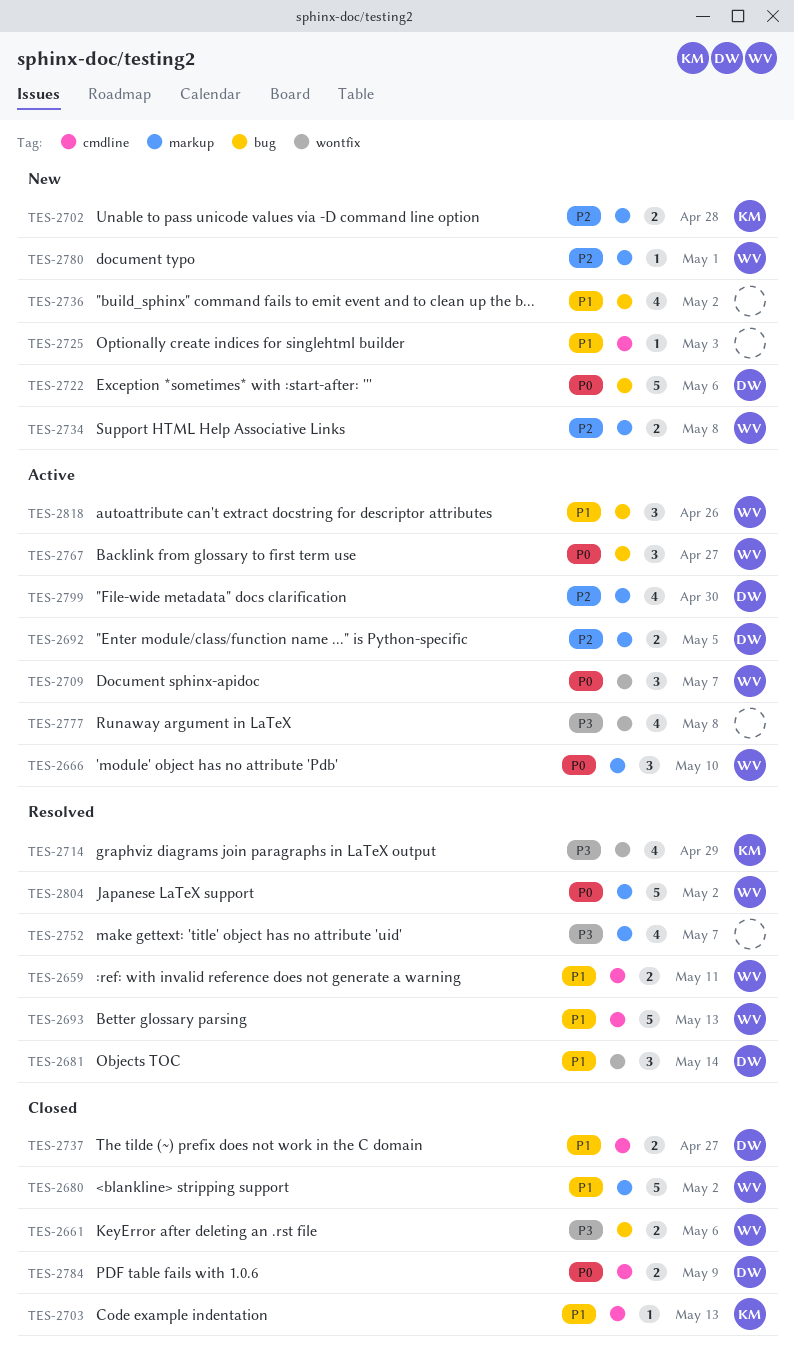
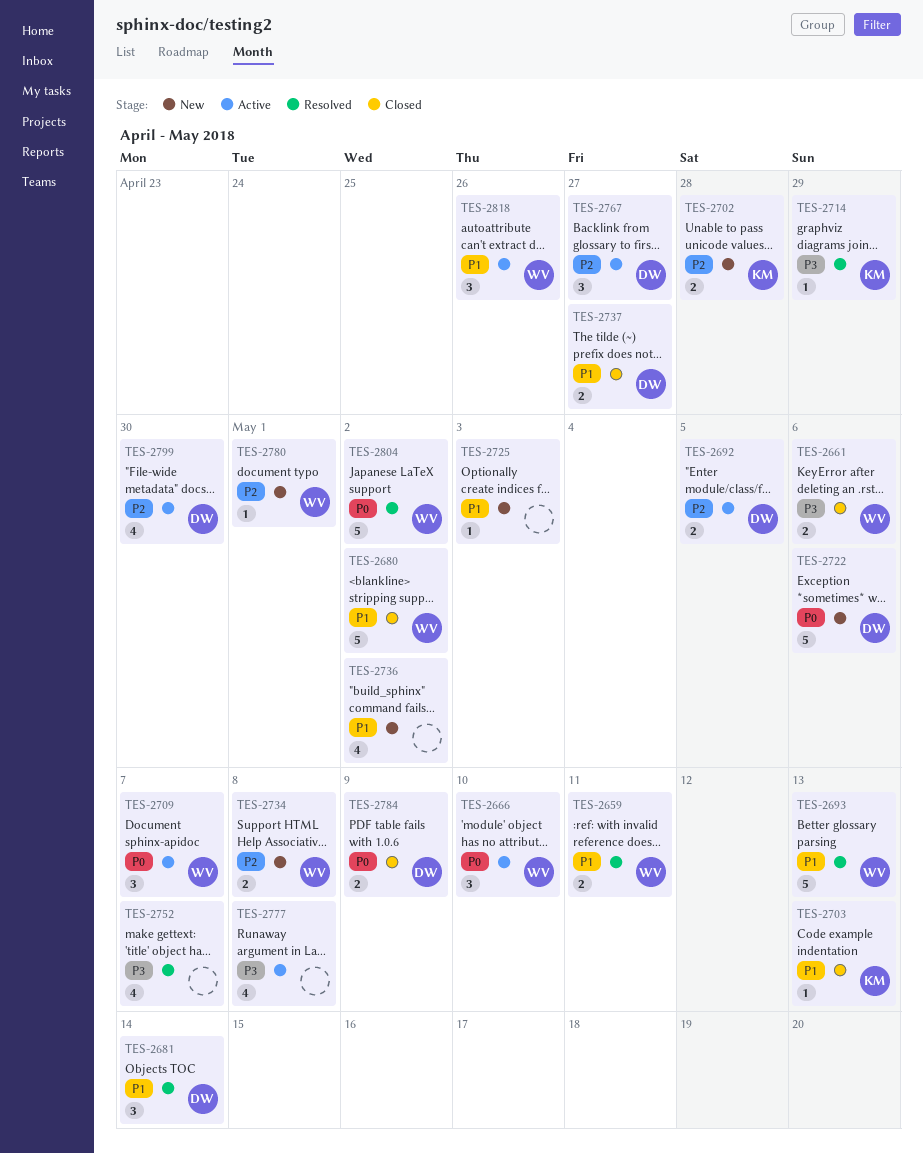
TES-2714, estimate: 4 -> 1
TES-2767, owner: WV -> DW
TES-2767, priority: P0 -> P2

